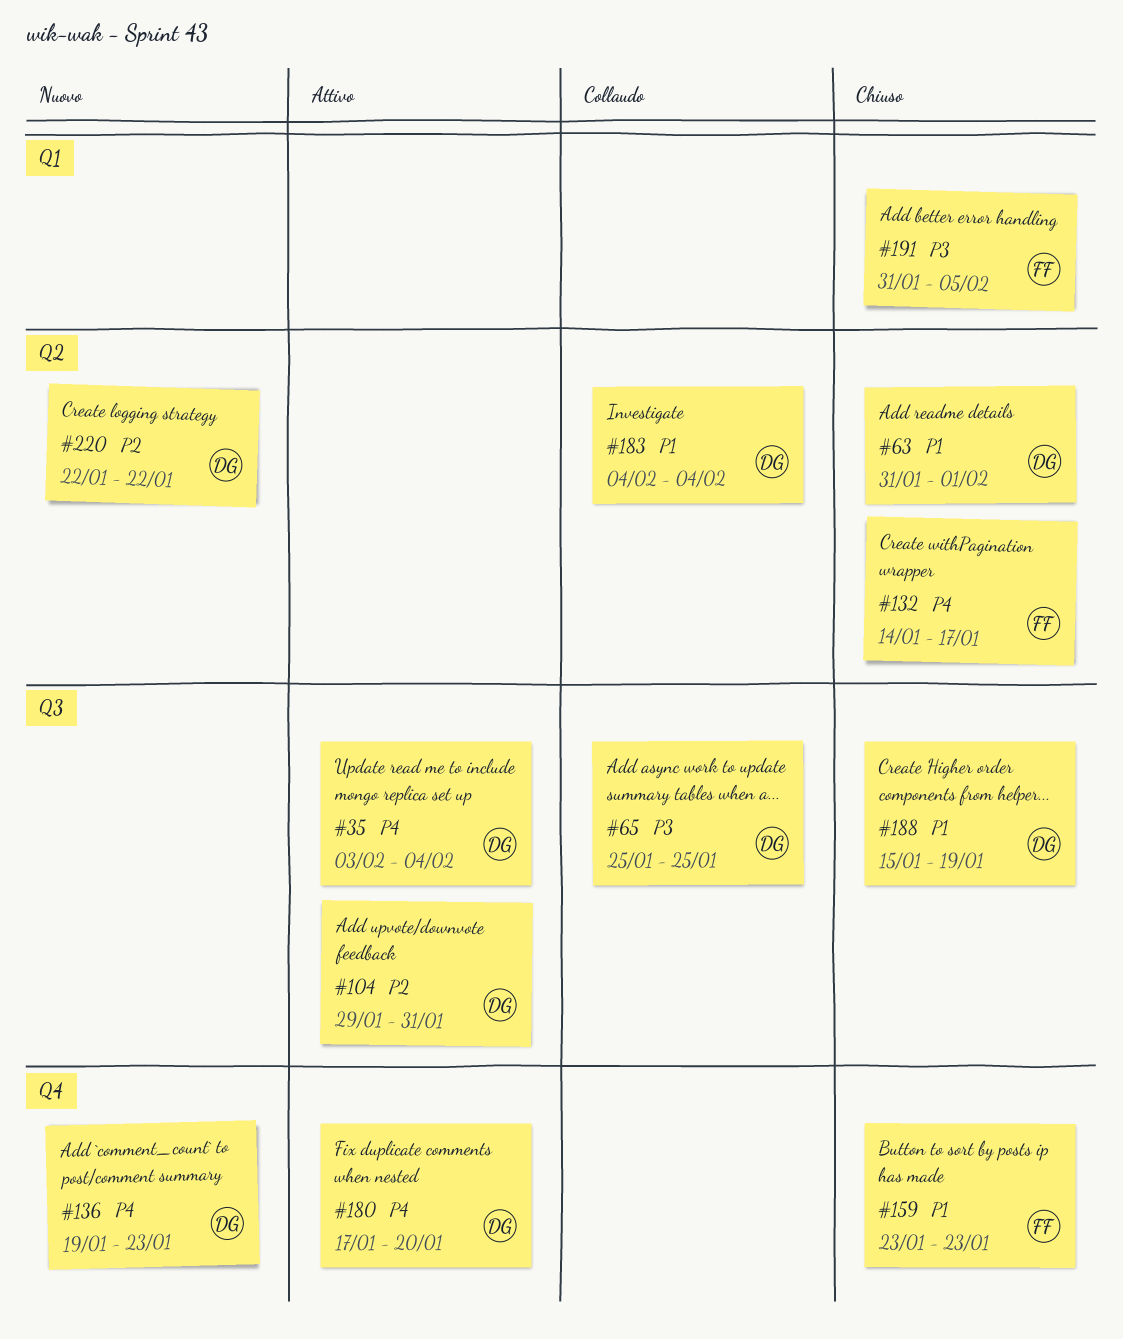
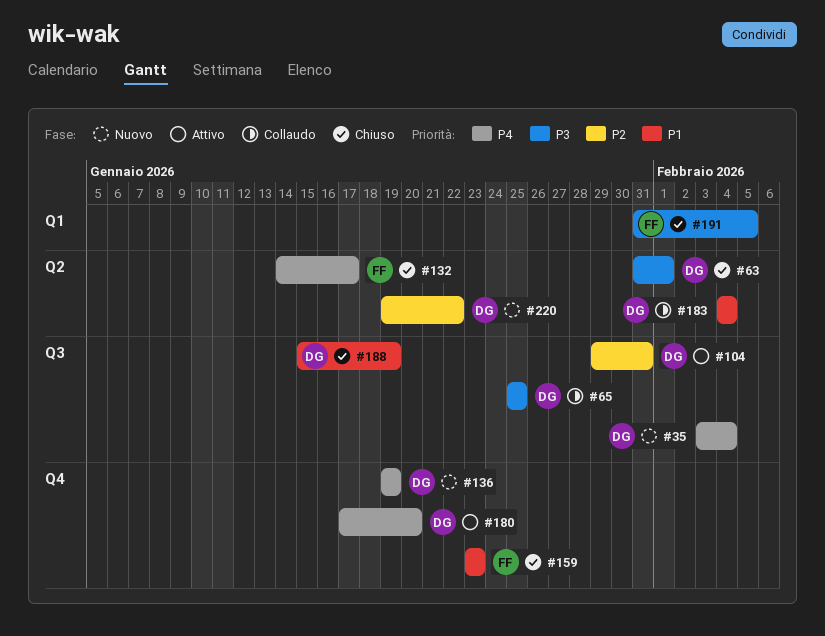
#35, status: Attivo -> Nuovo
#63, priority: P1 -> P3
#136, due: Jan 23 -> Jan 19
#220, start: Jan 22 -> Jan 19

